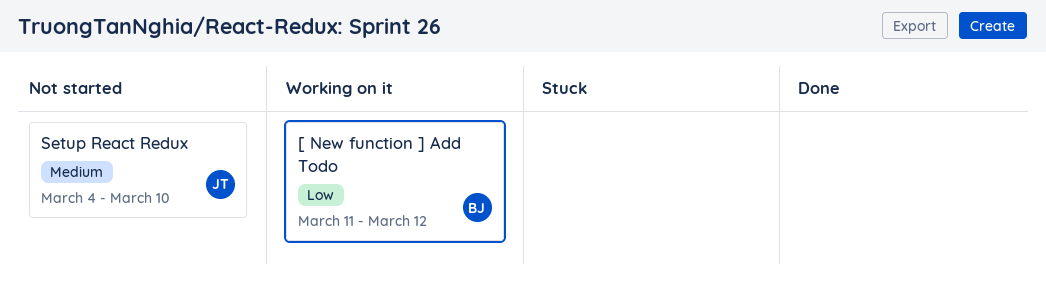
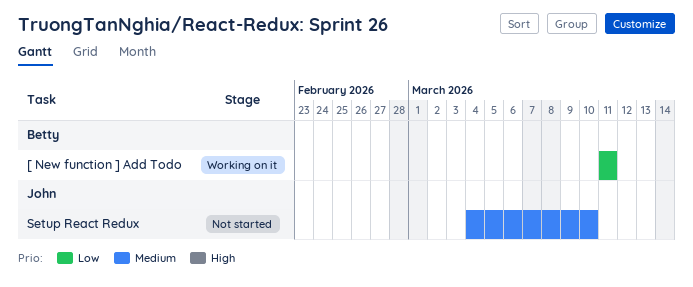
[ New function ] Add Todo, due: Mar 12 -> Mar 11

